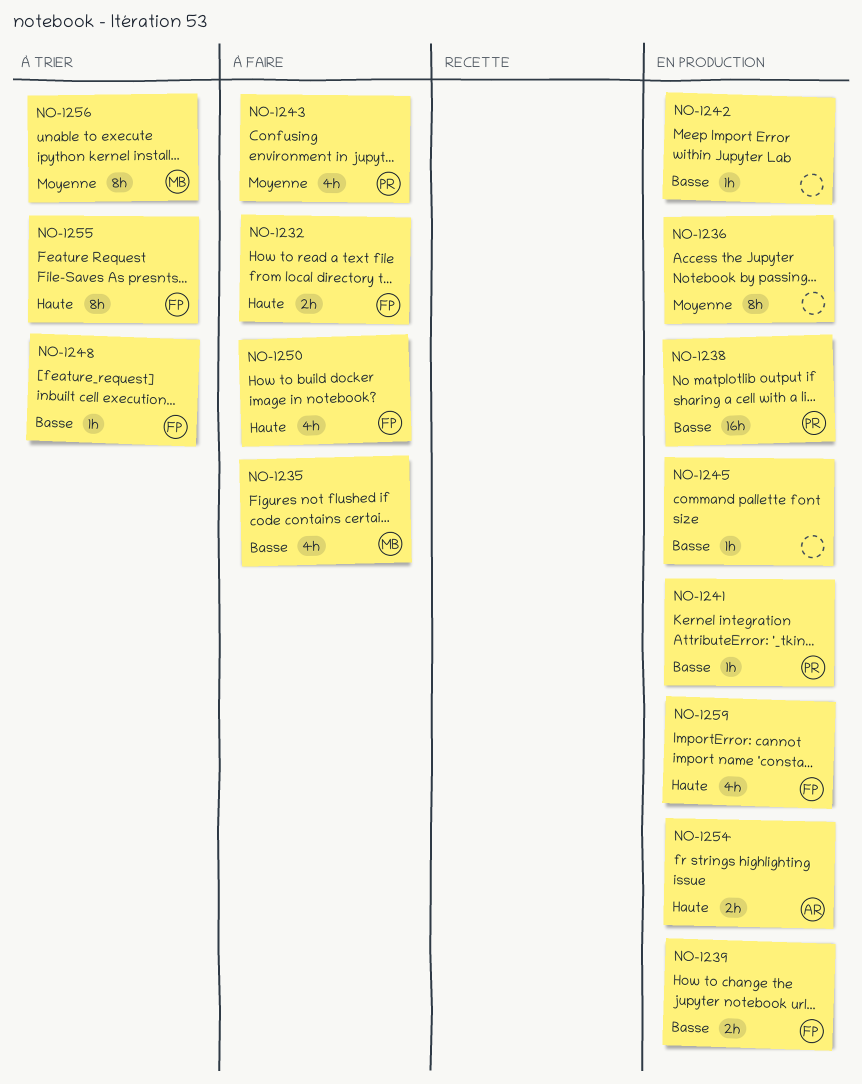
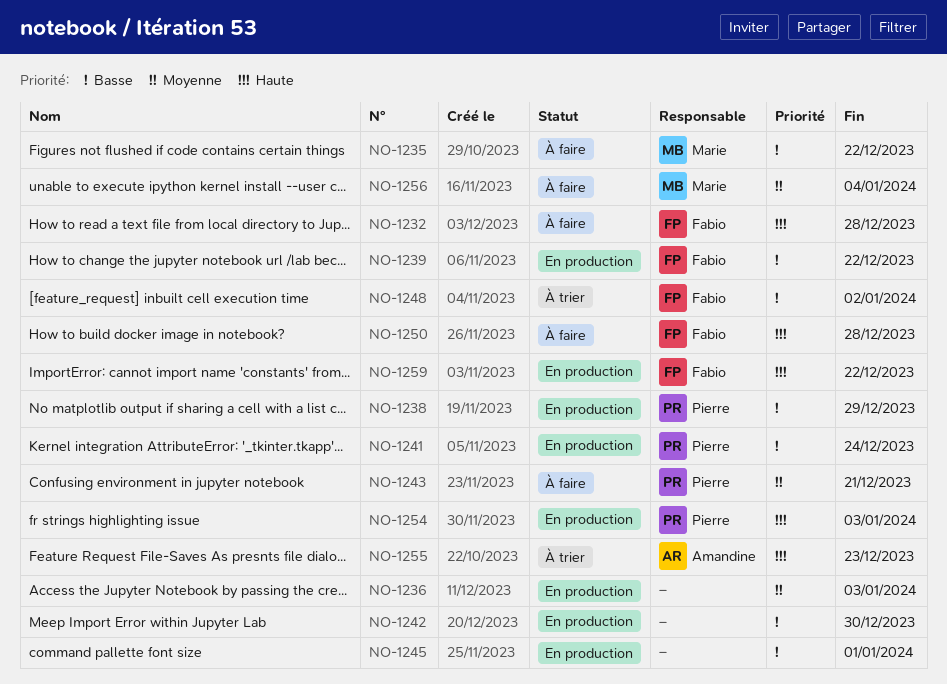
NO-1254, owner: Amandine -> Pierre
NO-1255, owner: Fabio -> Amandine
NO-1256, status: À trier -> À faire

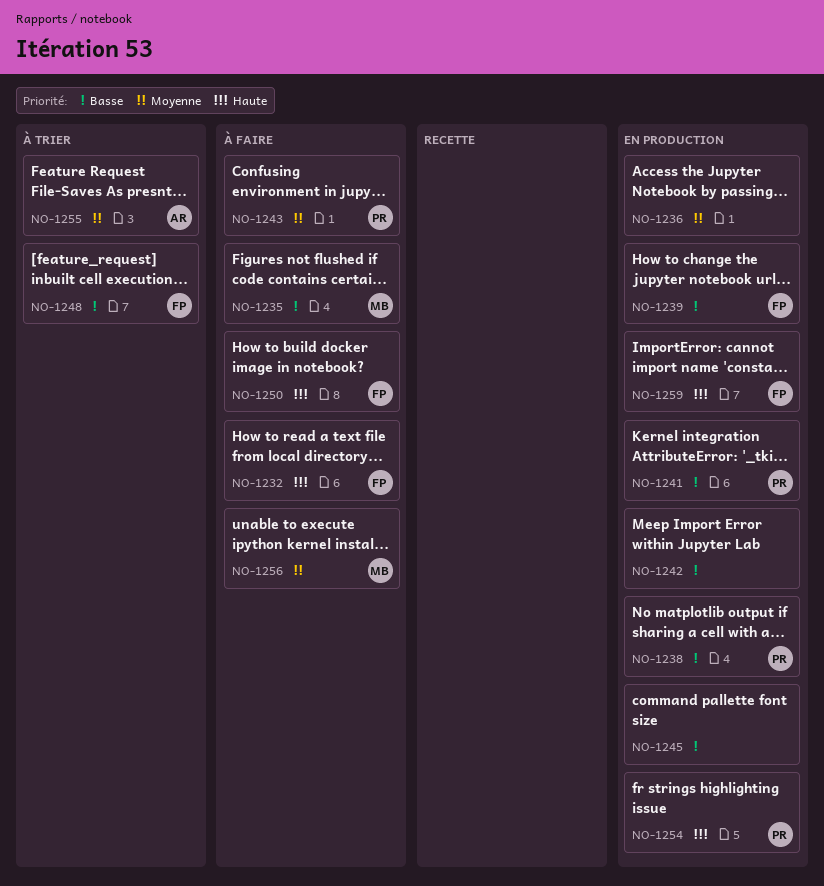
NO-1255, priority: Haute -> Moyenne

